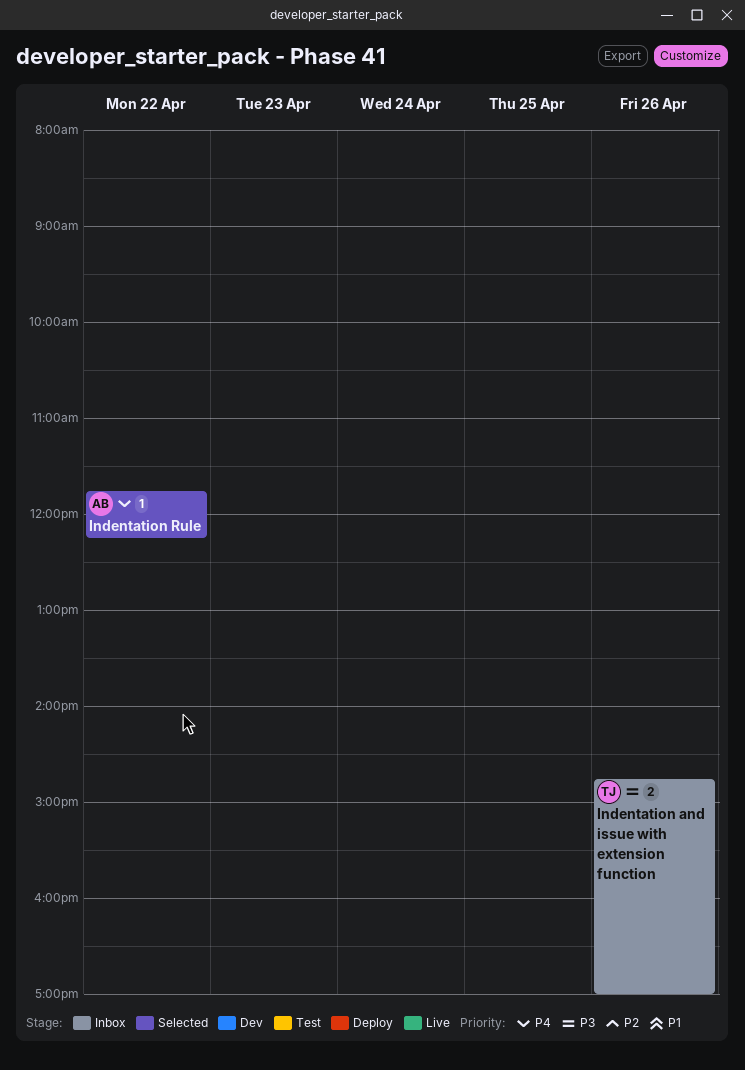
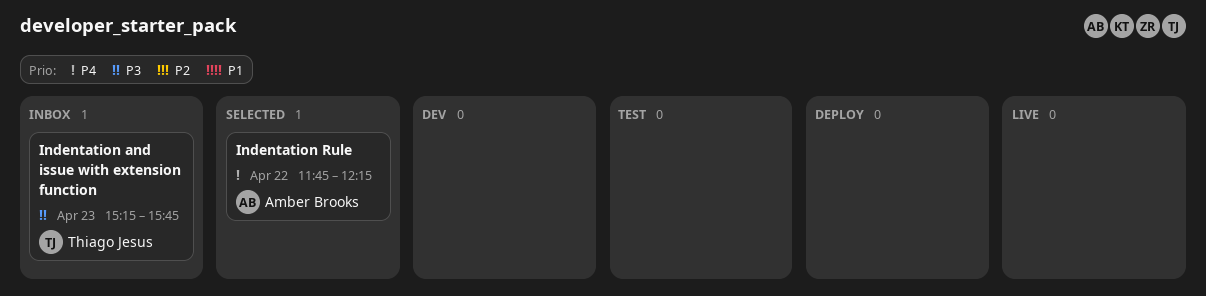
Indentation and issue with extension function, day: Apr 26 -> Apr 23
Indentation and issue with extension function, begins: 14:45 -> 15:15
Indentation and issue with extension function, ends: 17:00 -> 15:45

